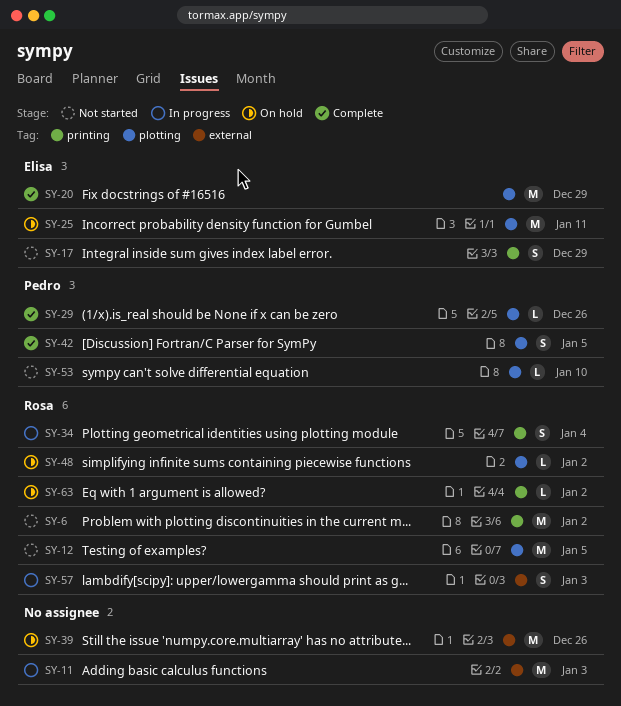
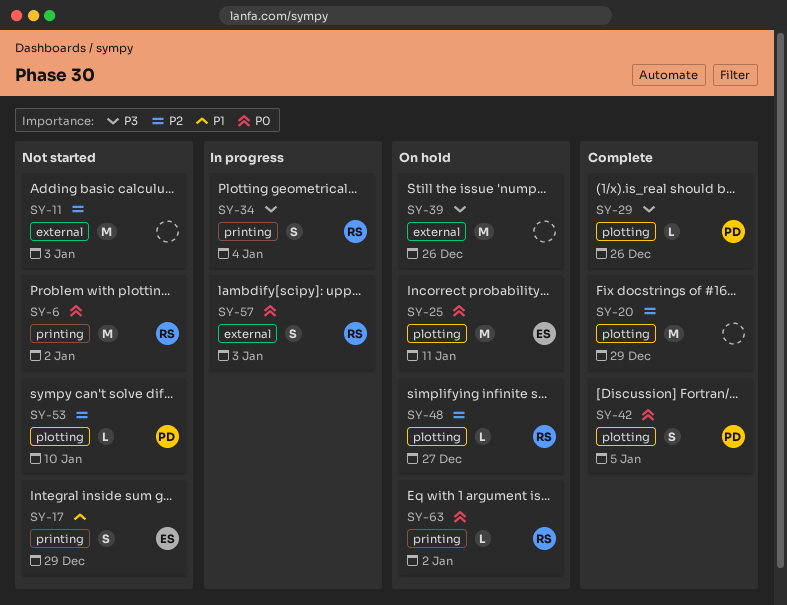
SY-11, status: In progress -> Not started
SY-12: present -> none
SY-20, owner: Elisa -> none
SY-48, due: Jan 2 -> Dec 27

